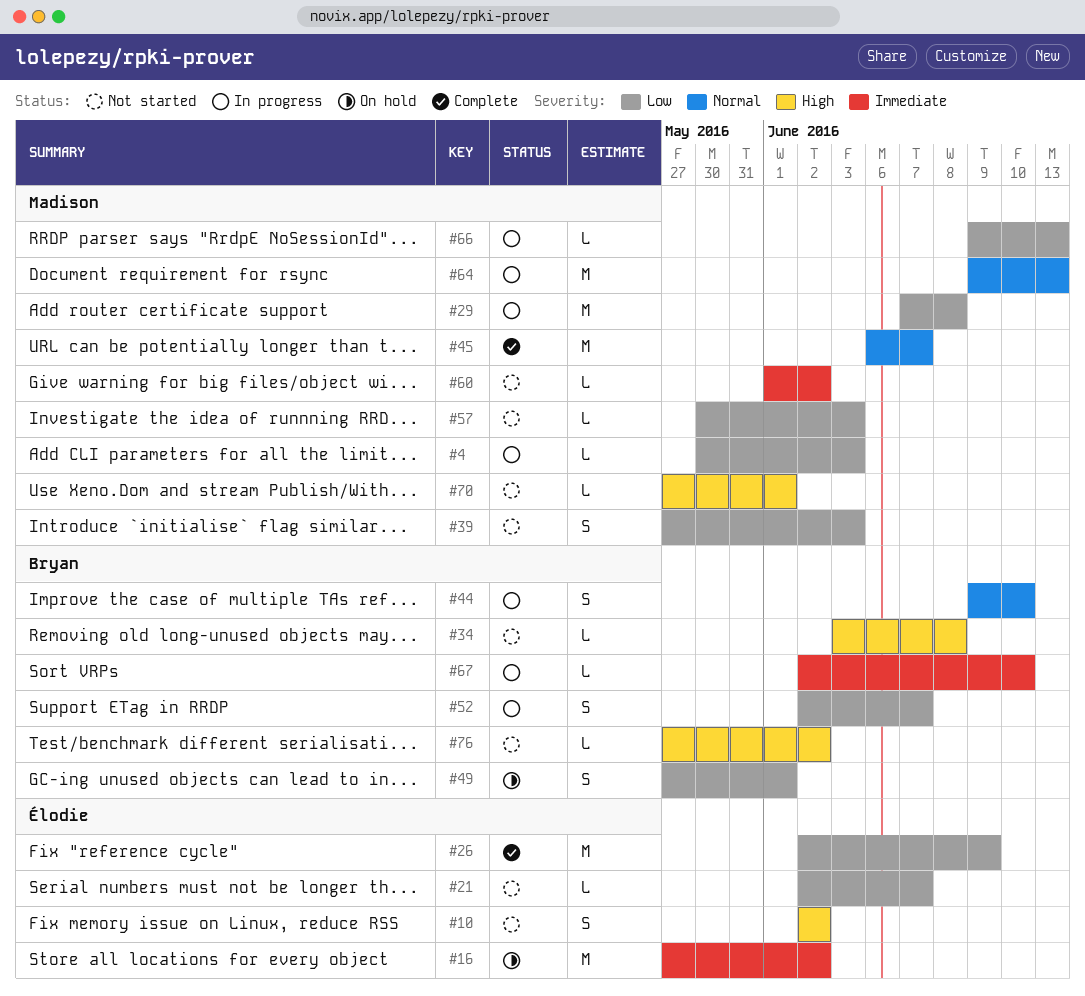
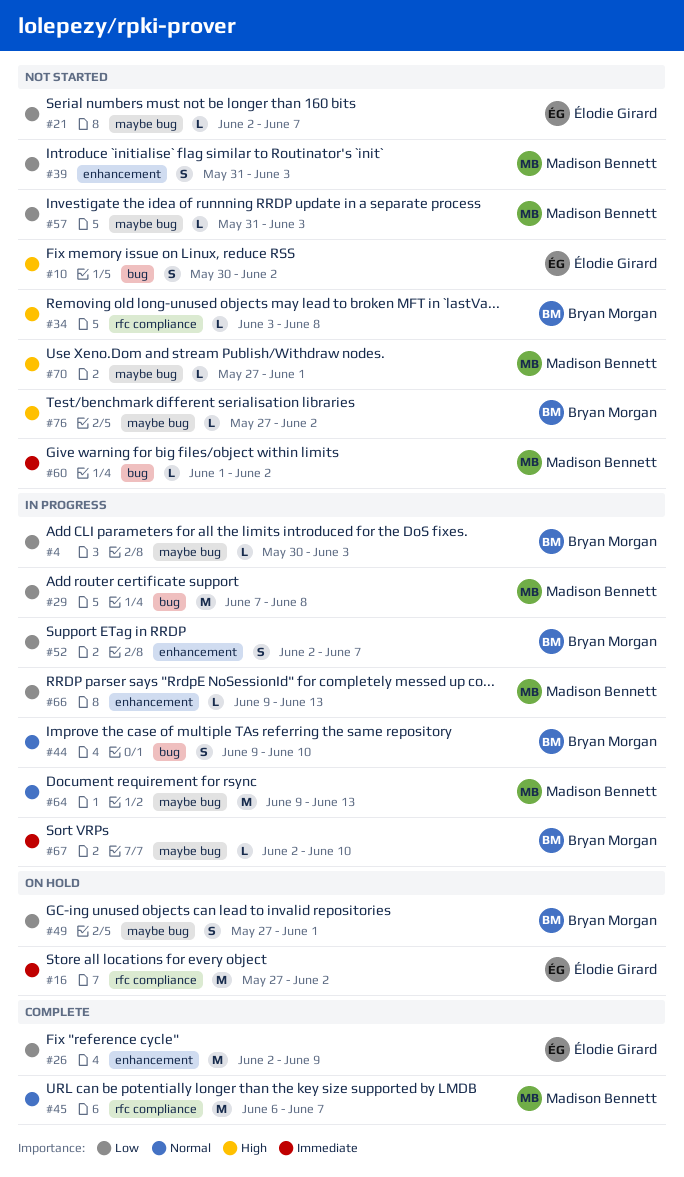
#4, owner: Madison Bennett -> Bryan Morgan
#10, start: Jun 2 -> May 30
#39, start: May 27 -> May 31
#57, start: May 30 -> May 31

